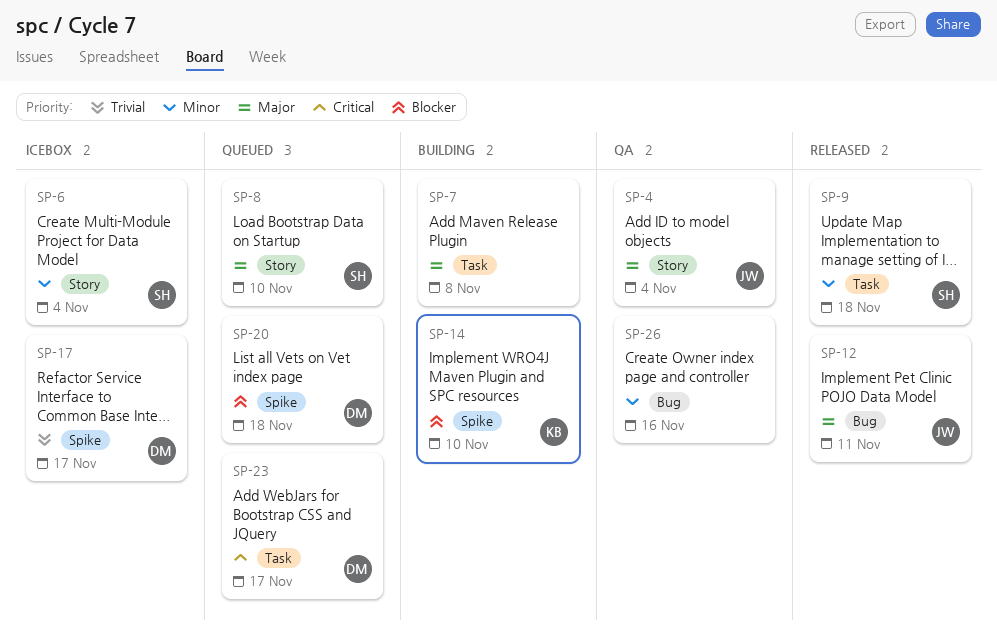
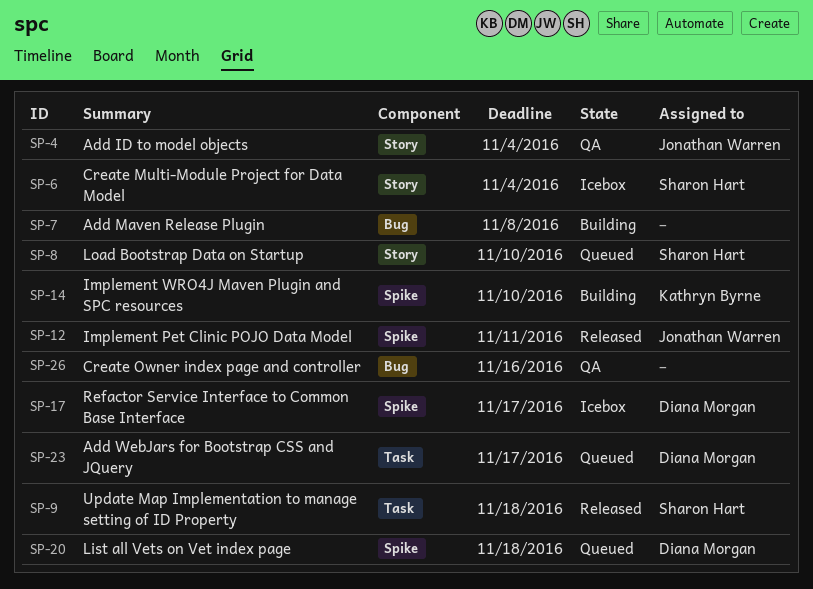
SP-7, label: Task -> Bug
SP-12, label: Bug -> Spike

